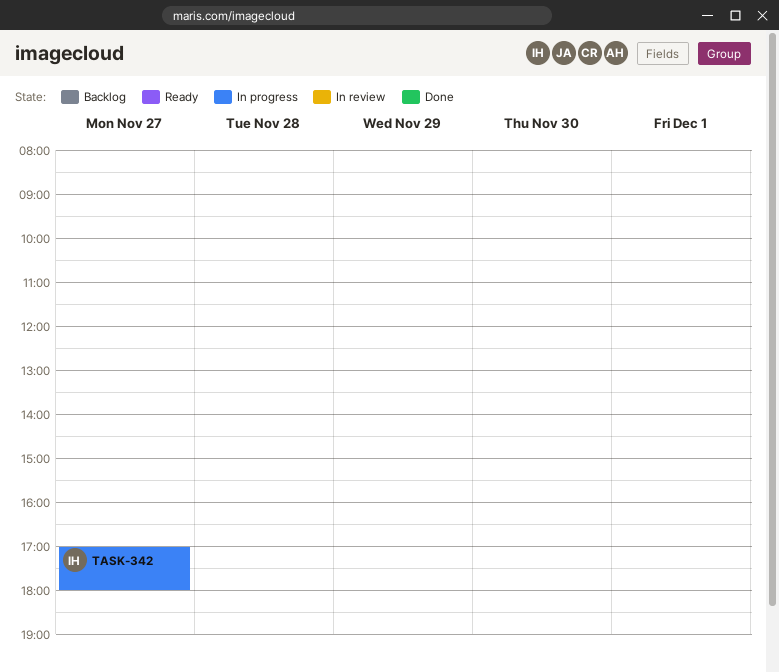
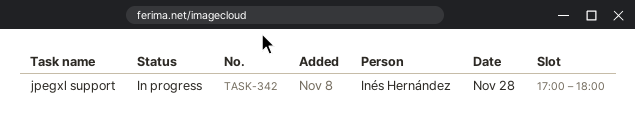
TASK-342, day: Nov 27 -> Nov 28

